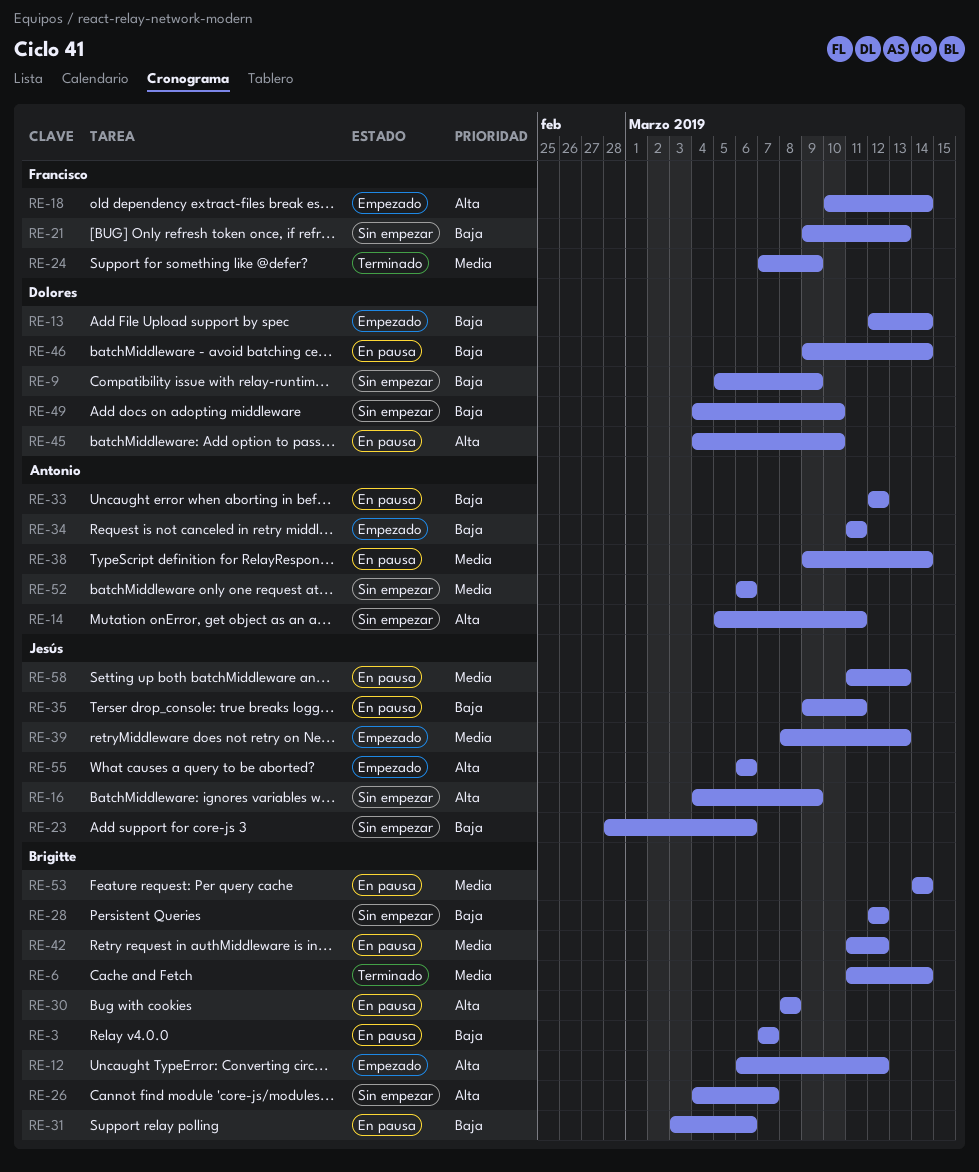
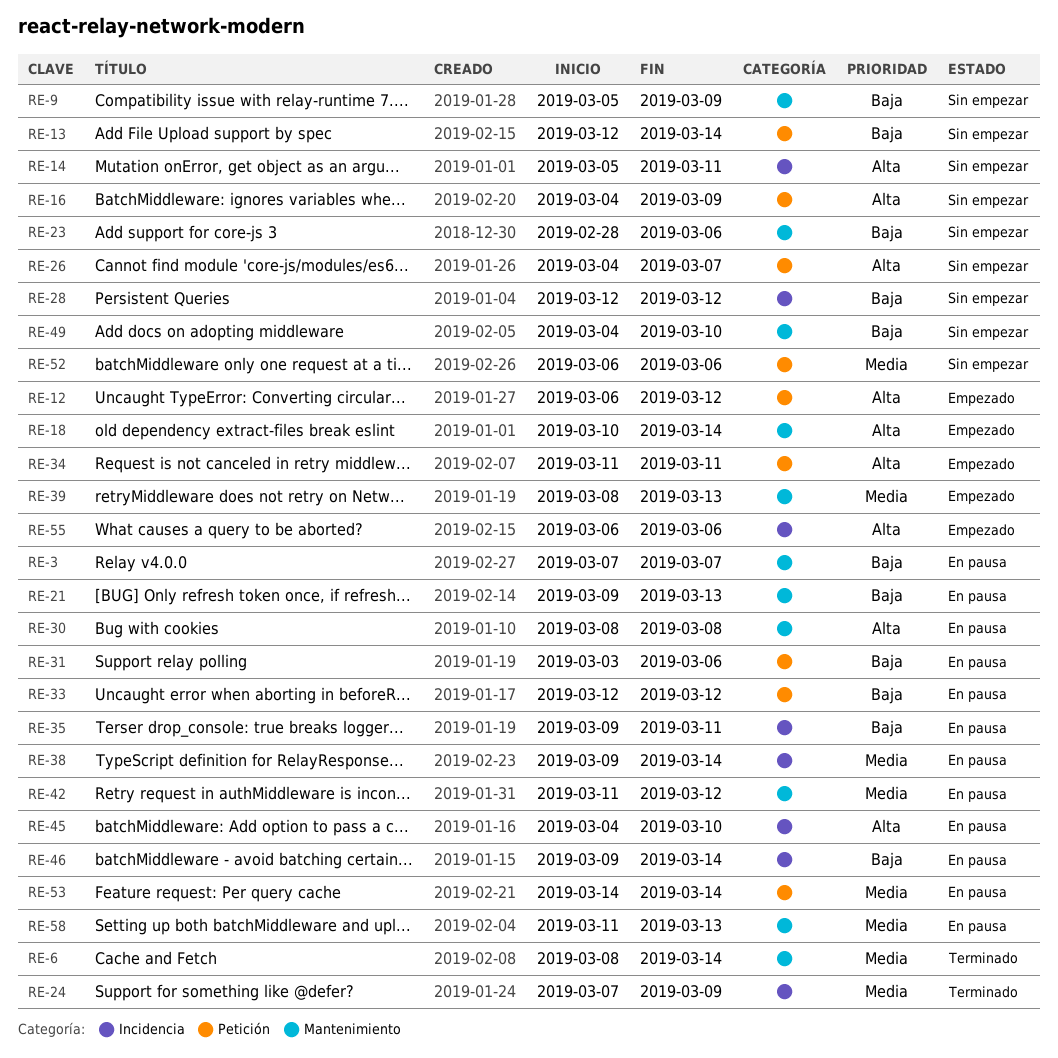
RE-6, start: Mar 11 -> Mar 8
RE-13, status: Empezado -> Sin empezar
RE-21, status: Sin empezar -> En pausa
RE-34, priority: Baja -> Alta

